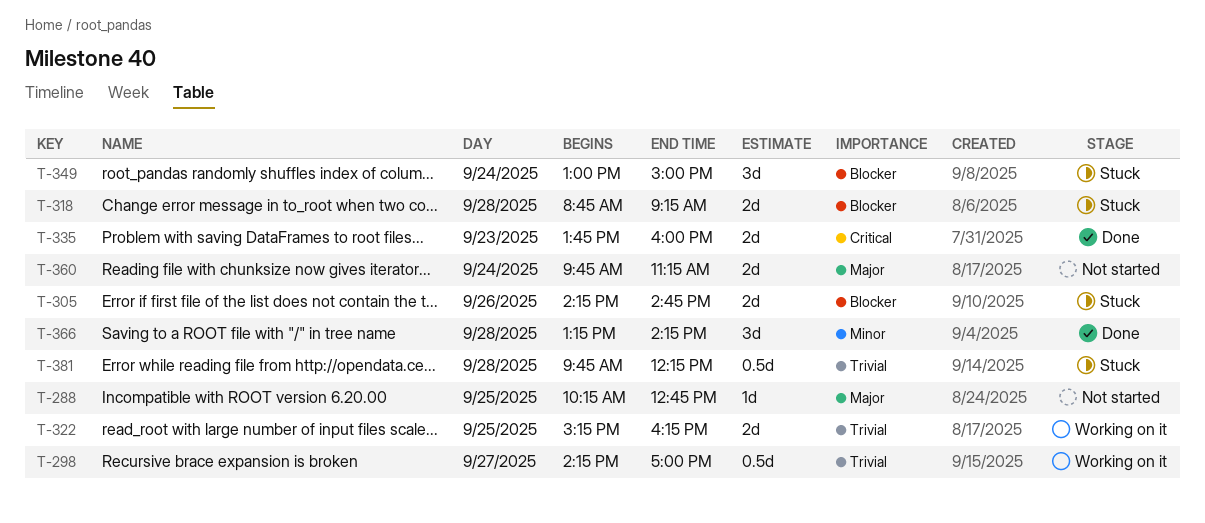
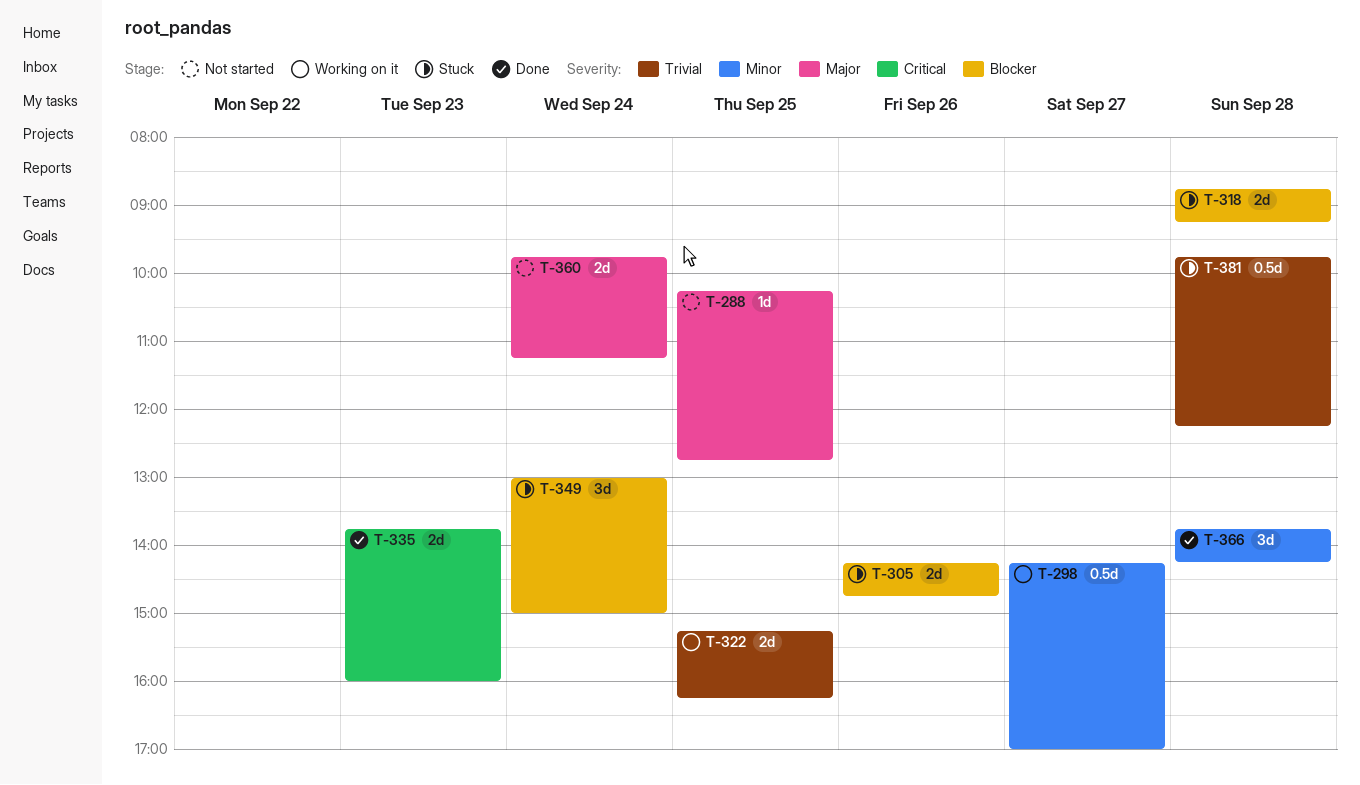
T-298, priority: Trivial -> Minor
T-366, begins: 13:15 -> 13:45

